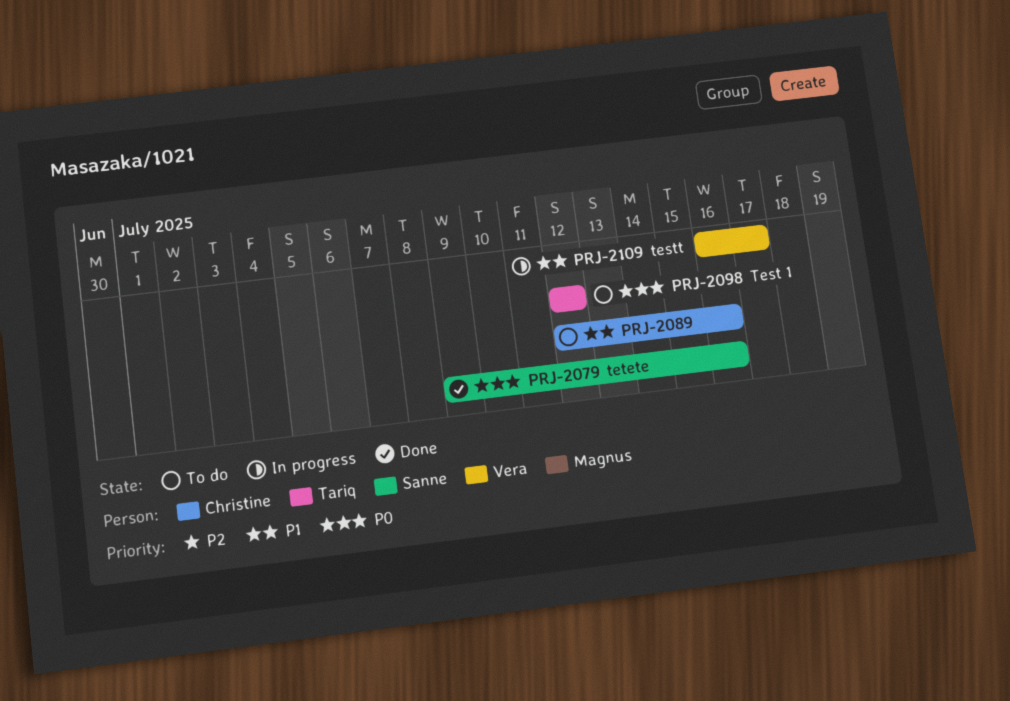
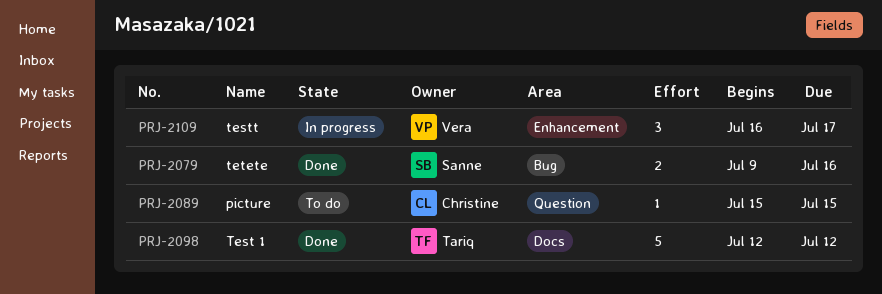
PRJ-2089, start: Jul 12 -> Jul 15
PRJ-2089, due: Jul 16 -> Jul 15
PRJ-2098, status: To do -> Done

